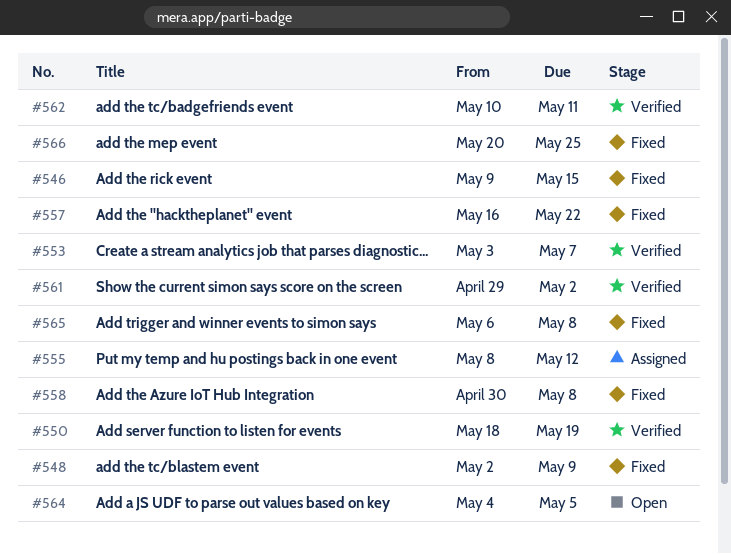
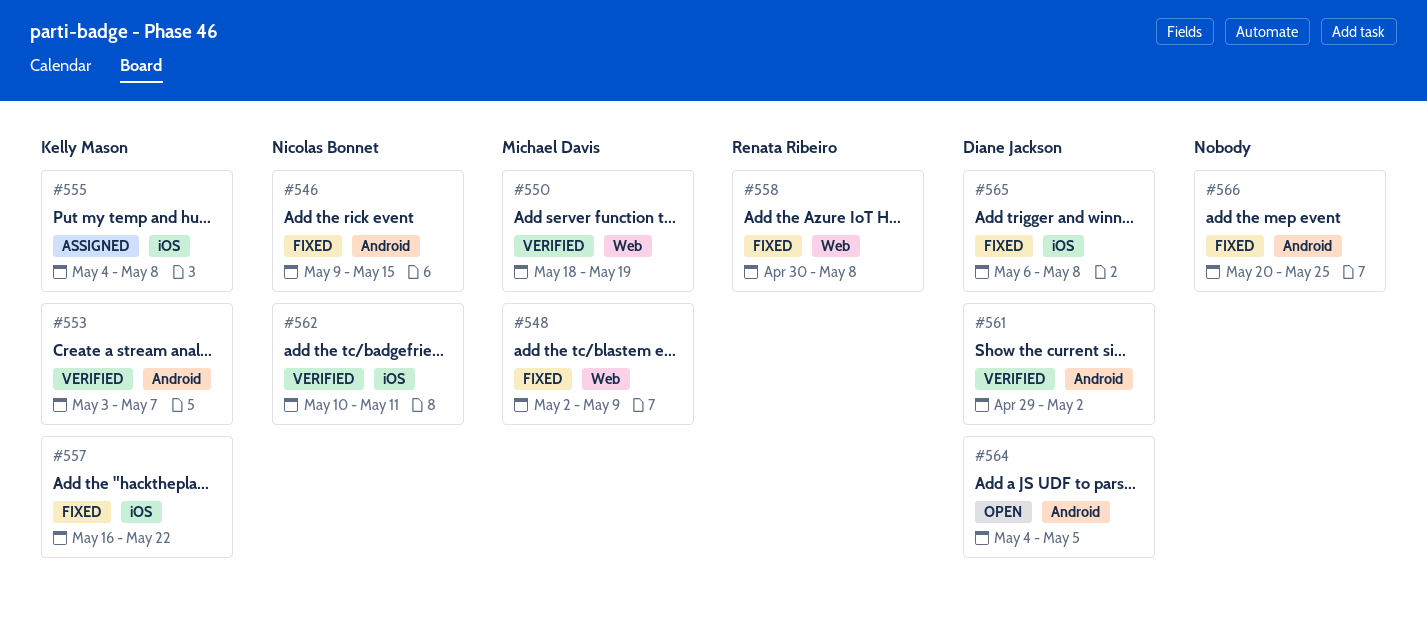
#555, start: May 8 -> May 4
#555, due: May 12 -> May 8

